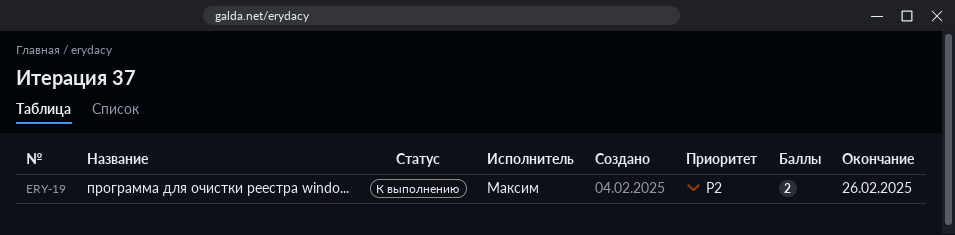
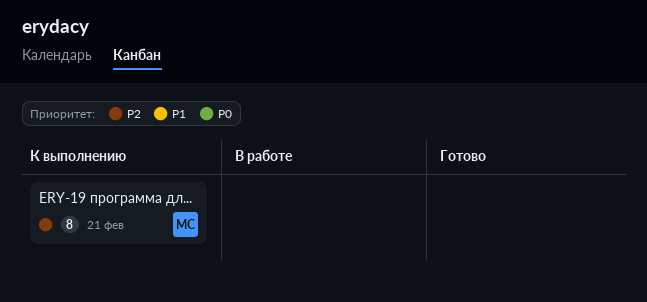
ERY-19, estimate: 2 -> 8
ERY-19, due: Feb 26 -> Feb 21

